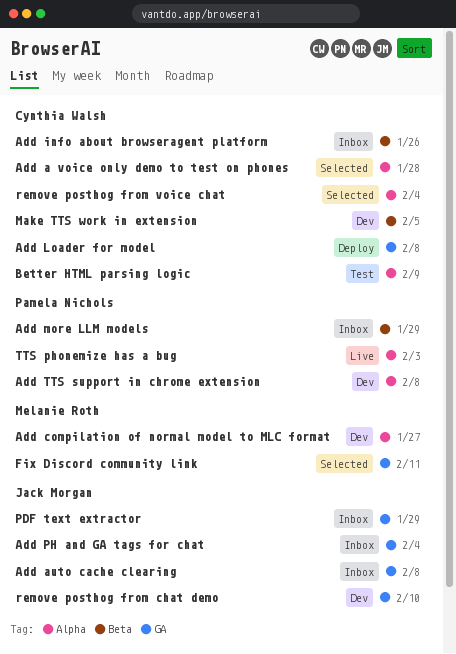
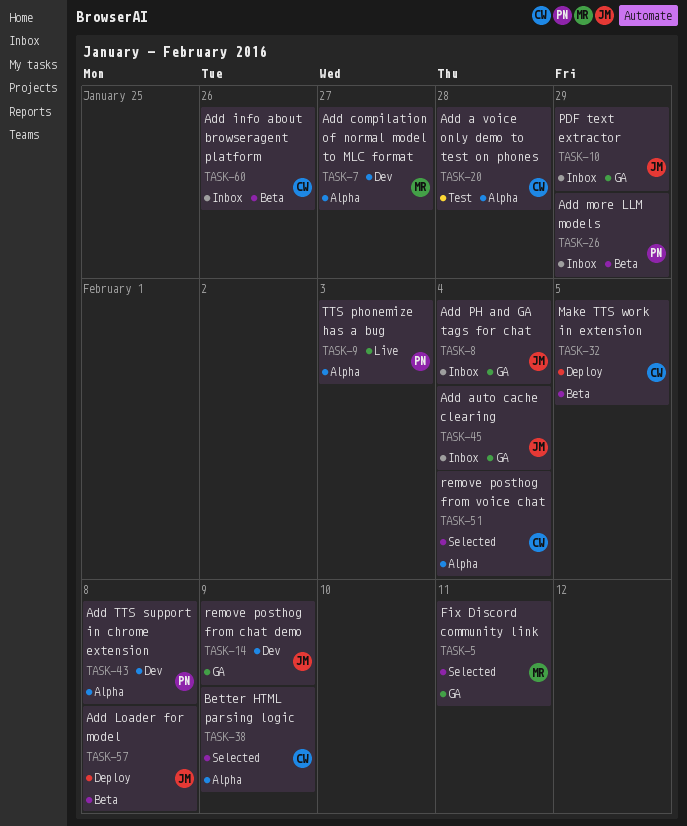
Add a voice only demo to test on phones, status: Selected -> Test
Add auto cache clearing, due: Feb 8 -> Feb 4
Add Loader for model, owner: Cynthia Walsh -> Jack Morgan
Add Loader for model, label: GA -> Beta
Better HTML parsing logic, status: Test -> Selected
Make TTS work in extension, status: Dev -> Deploy
remove posthog from chat demo, due: Feb 10 -> Feb 9

